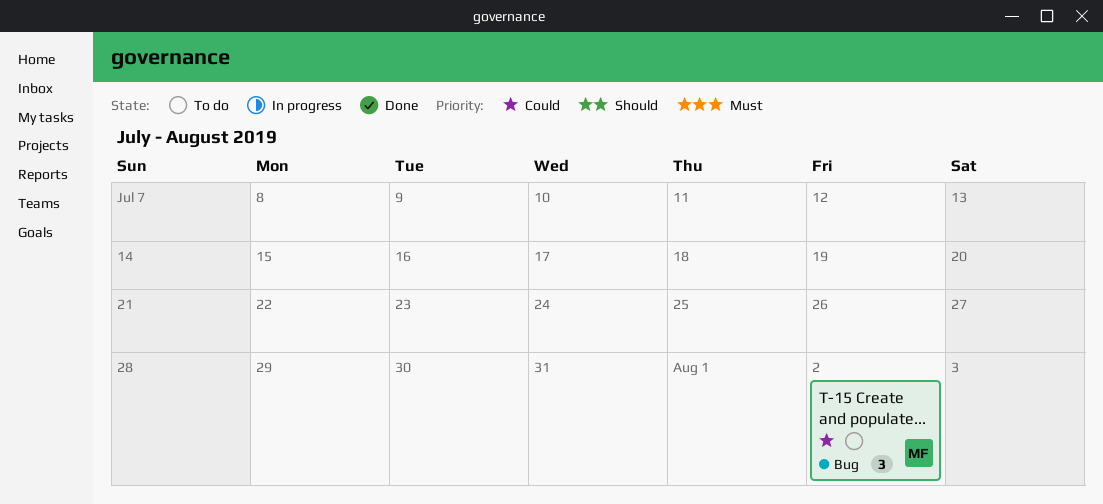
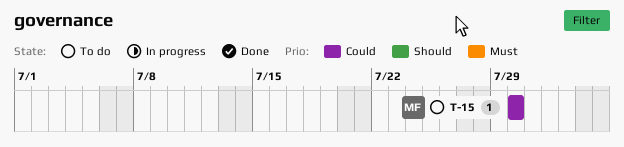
T-15, estimate: 3 -> 1
T-15, due: Aug 2 -> Jul 30

